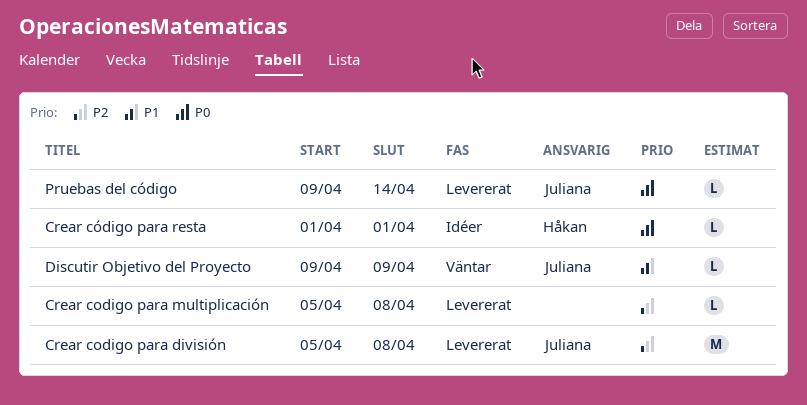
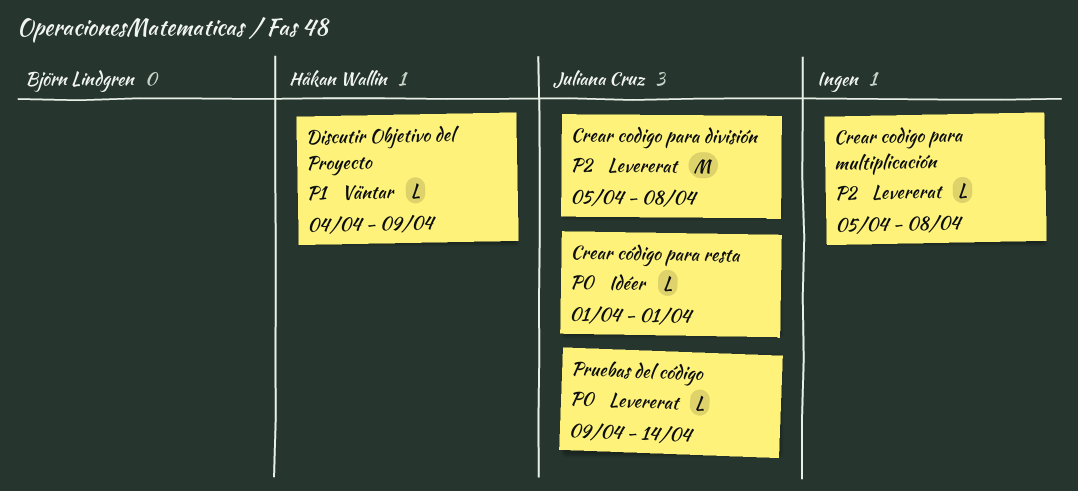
Crear código para resta, owner: Håkan Wallin -> Juliana Cruz
Discutir Objetivo del Proyecto, owner: Juliana Cruz -> Håkan Wallin
Discutir Objetivo del Proyecto, start: Apr 9 -> Apr 4

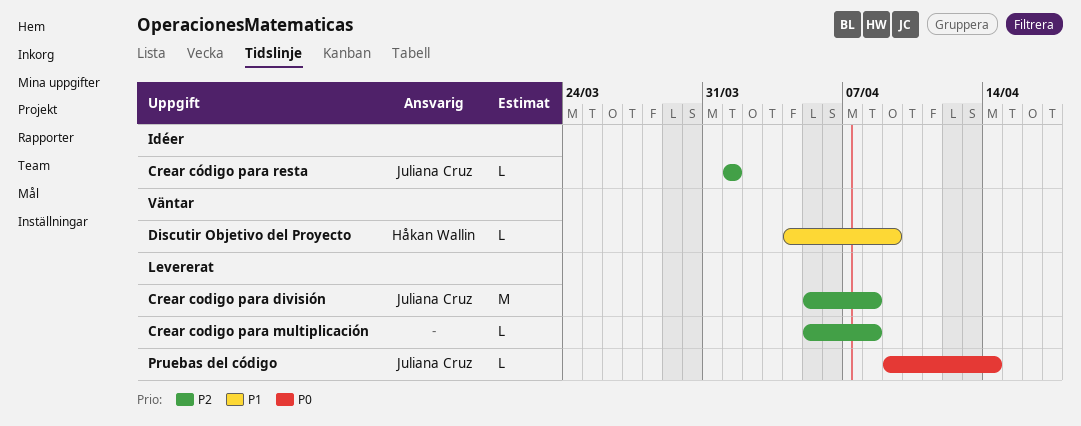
Crear código para resta, priority: P0 -> P2

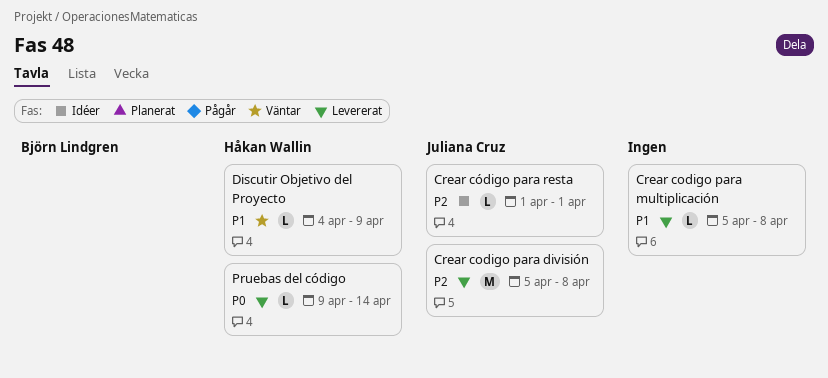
Crear codigo para multiplicación, priority: P2 -> P1
Pruebas del código, owner: Juliana Cruz -> Håkan Wallin

